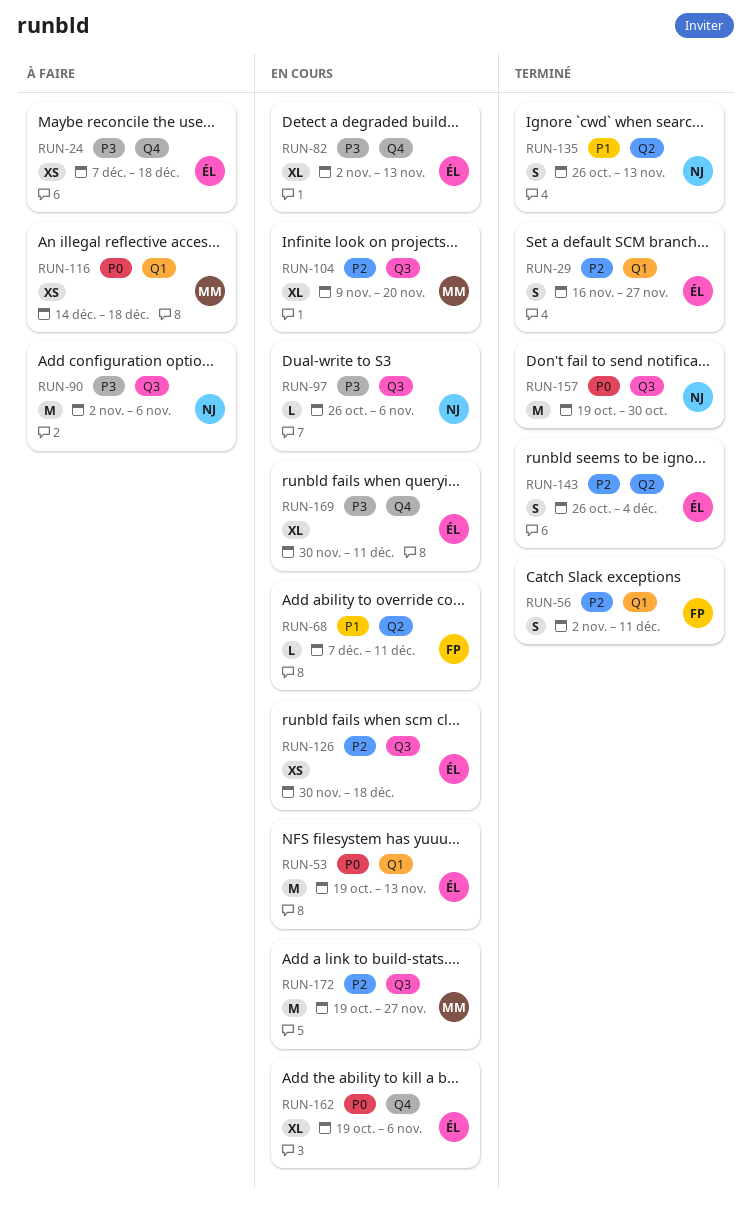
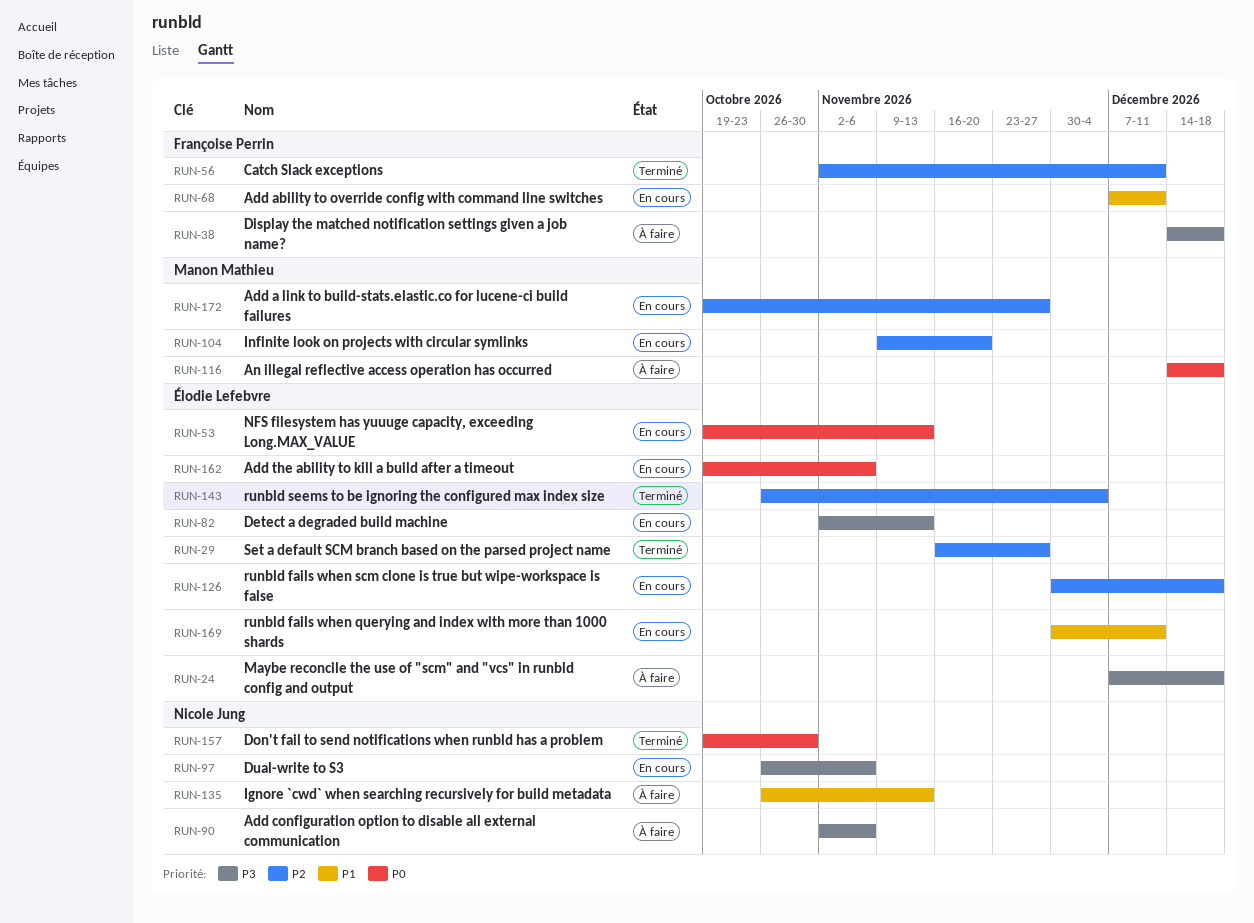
RUN-38: none -> present
RUN-135, status: Terminé -> À faire
RUN-169, priority: P3 -> P1

